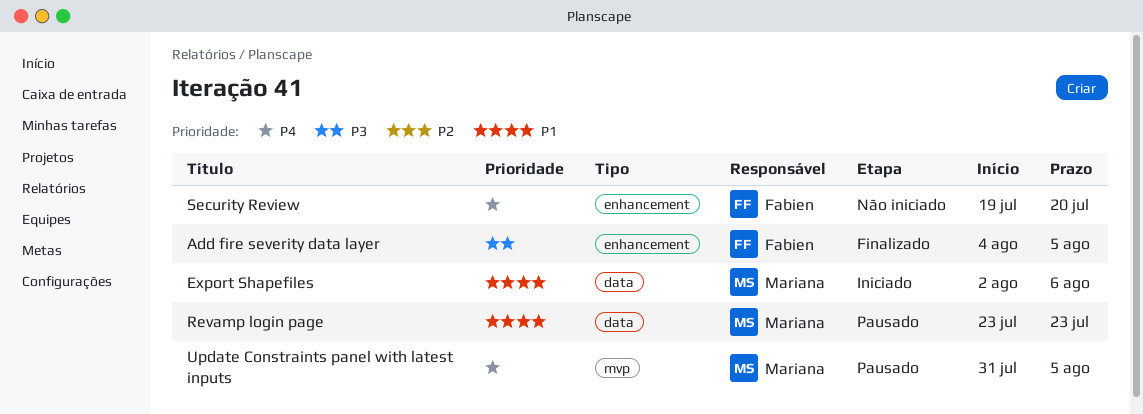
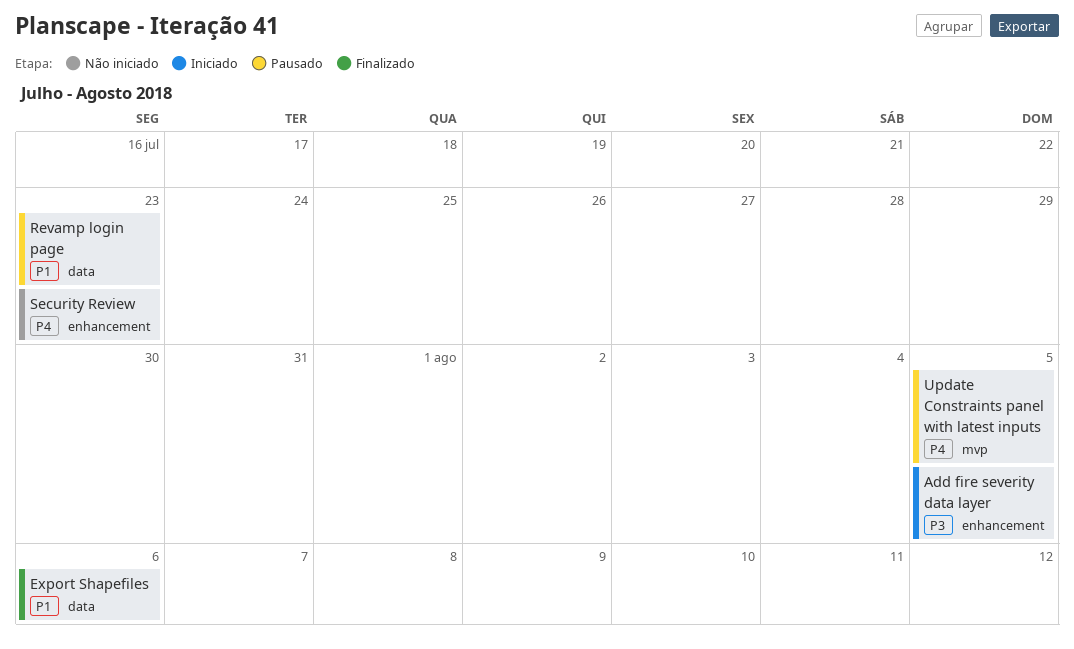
Add fire severity data layer, status: Finalizado -> Iniciado
Export Shapefiles, status: Iniciado -> Finalizado
Security Review, due: Jul 20 -> Jul 23

